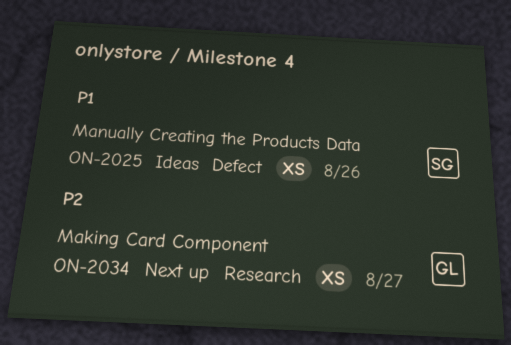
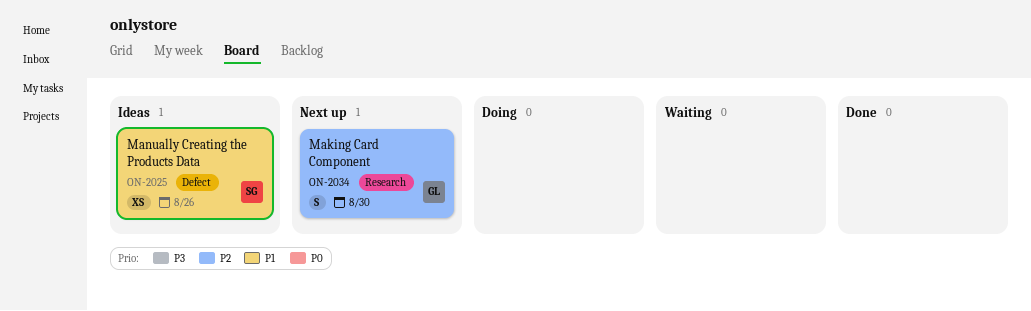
ON-2034, estimate: XS -> S
ON-2034, due: Aug 27 -> Aug 30

